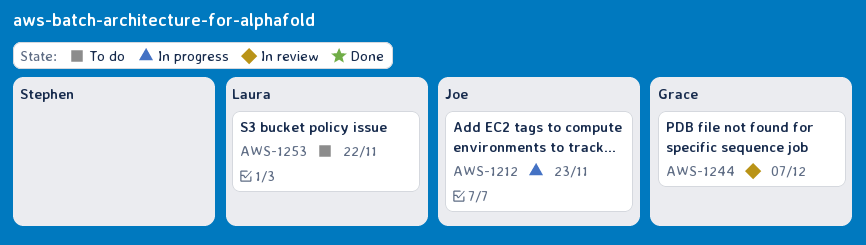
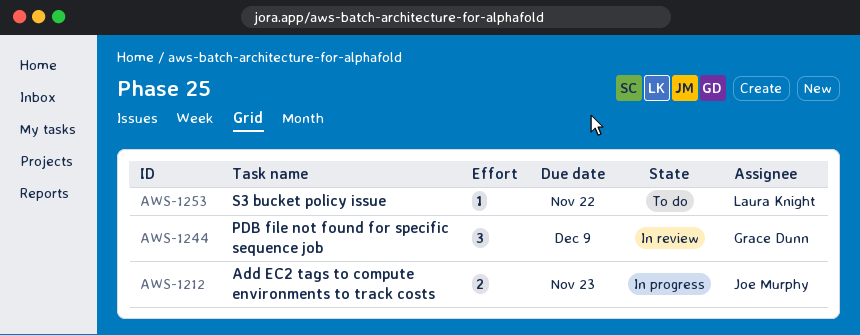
AWS-1244, due: Dec 7 -> Dec 9

